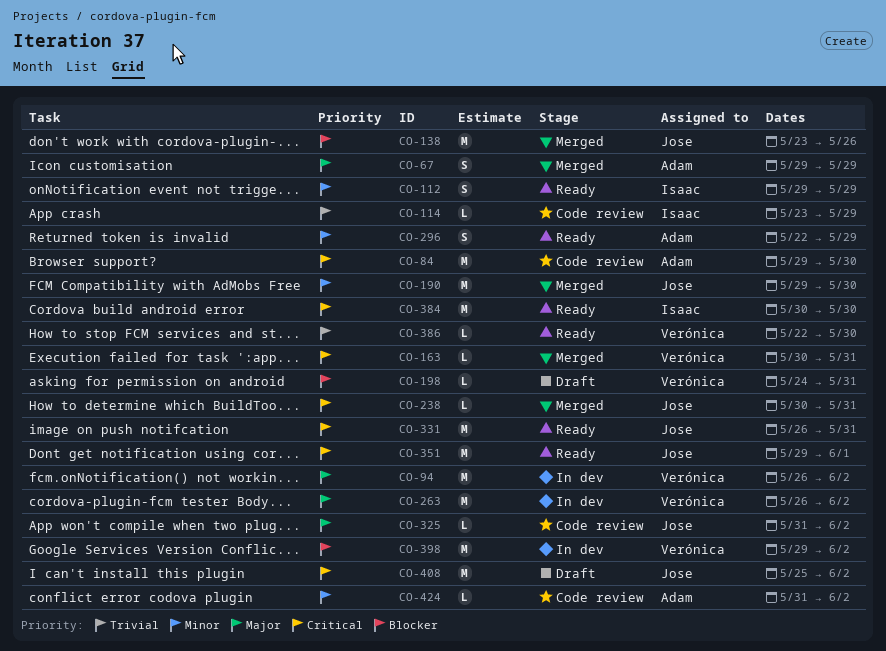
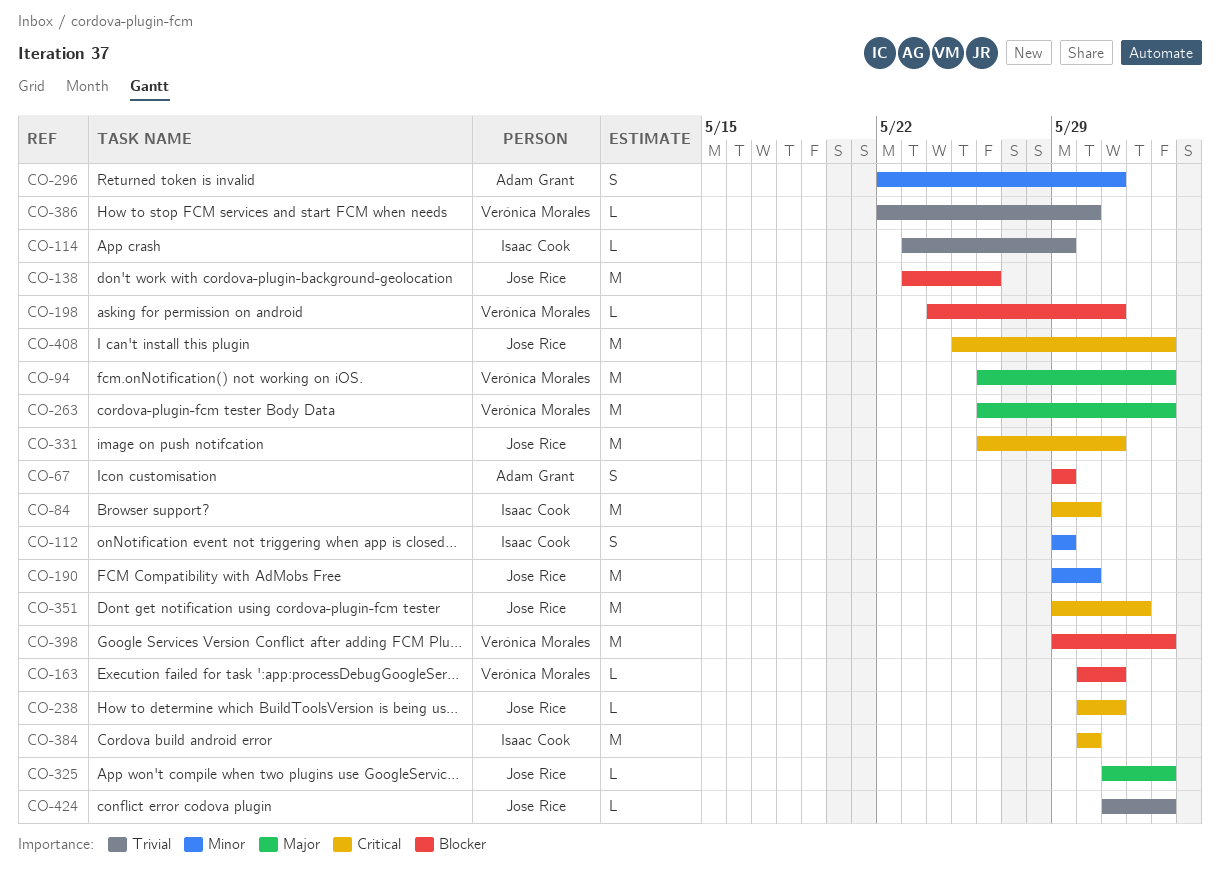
CO-67, priority: Major -> Blocker
CO-84, owner: Adam Grant -> Isaac Cook
CO-163, priority: Critical -> Blocker
CO-296, due: May 29 -> May 31
CO-424, owner: Adam Grant -> Jose Rice
CO-424, priority: Minor -> Trivial

